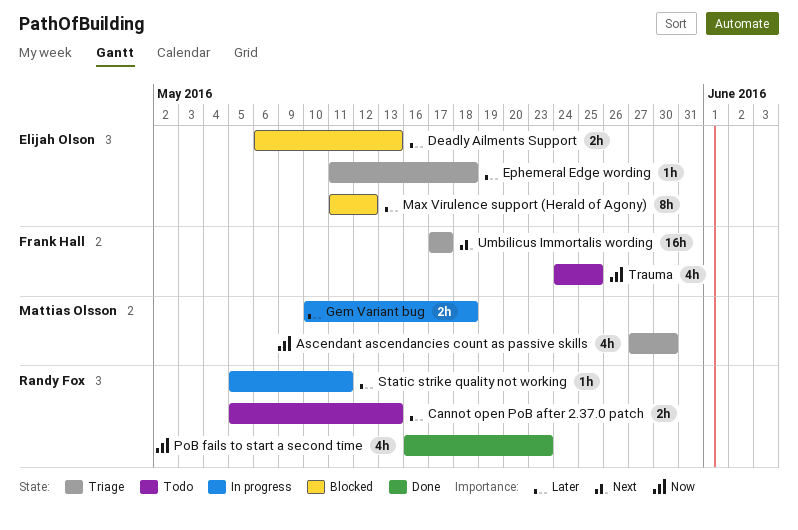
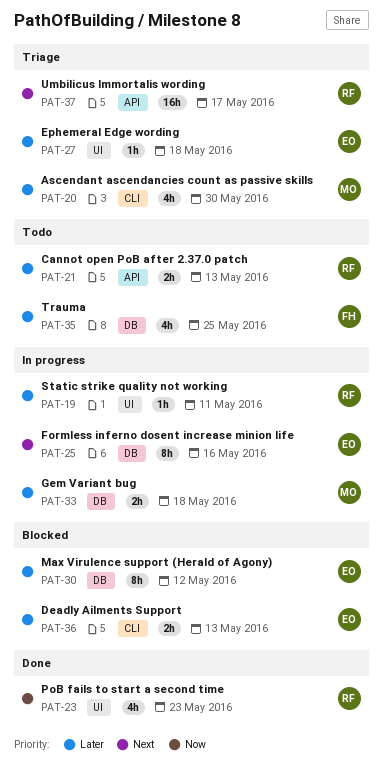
Ascendant ascendancies count as passive skills, priority: Now -> Later
Formless inferno dosent increase minion life: none -> present
Trauma, priority: Now -> Later
Umbilicus Immortalis wording, owner: Frank Hall -> Randy Fox

